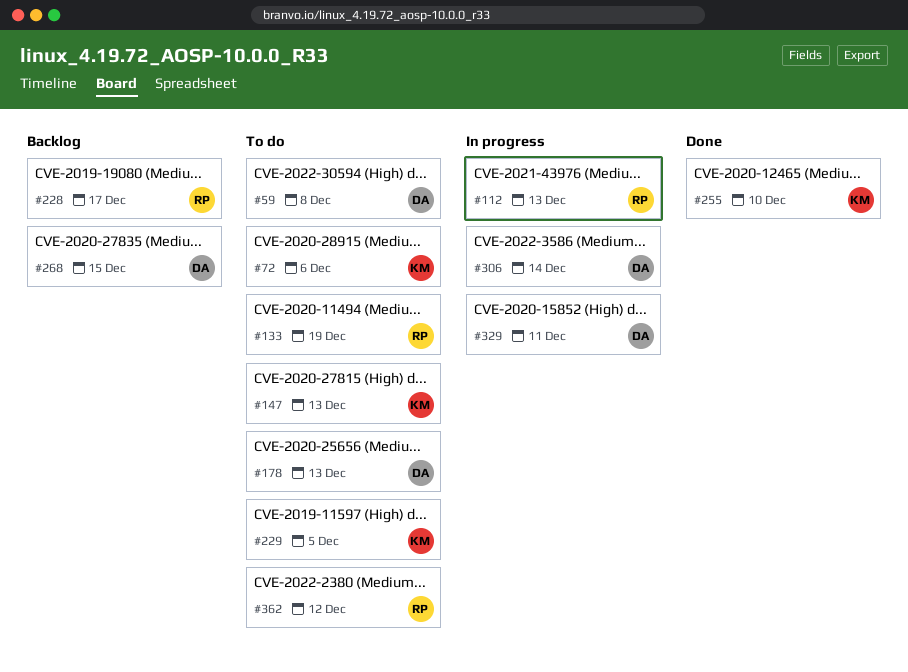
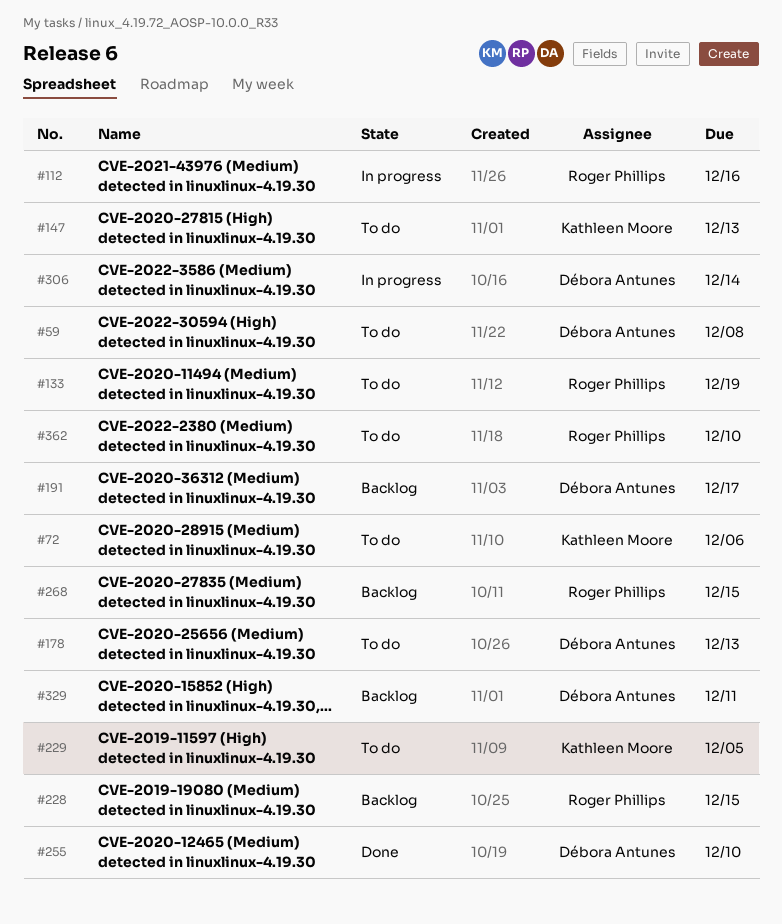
#112, due: Dec 13 -> Dec 16
#191: none -> present
#228, due: Dec 17 -> Dec 15
#255, owner: Kathleen Moore -> Débora Antunes
#268, owner: Débora Antunes -> Roger Phillips
#329, status: In progress -> Backlog
#362, due: Dec 12 -> Dec 10

